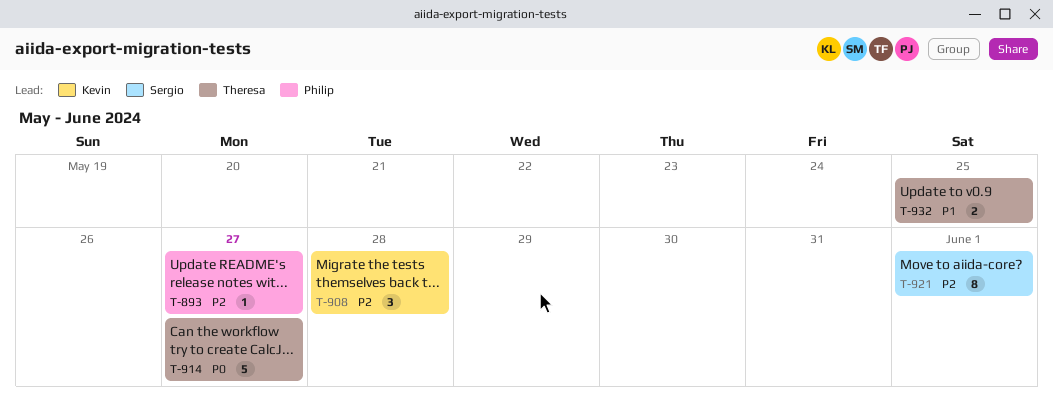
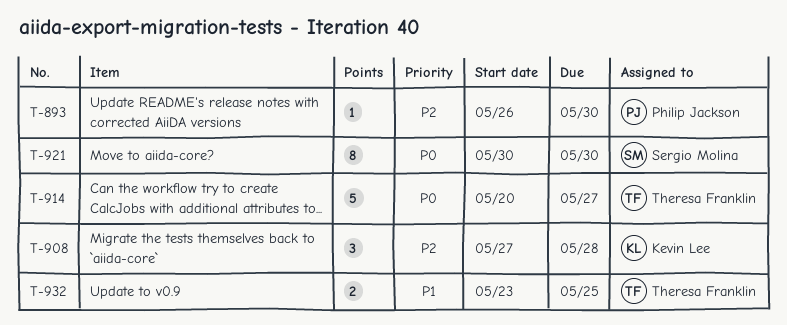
T-893, due: May 27 -> May 30
T-921, priority: P2 -> P0
T-921, due: Jun 1 -> May 30

